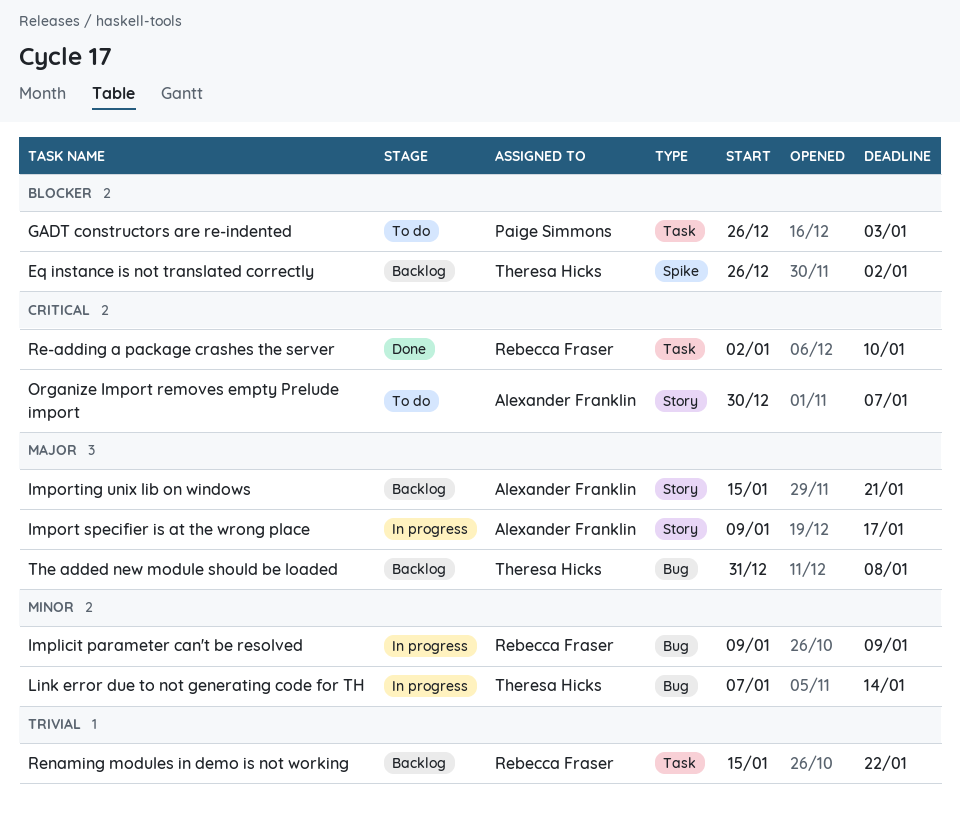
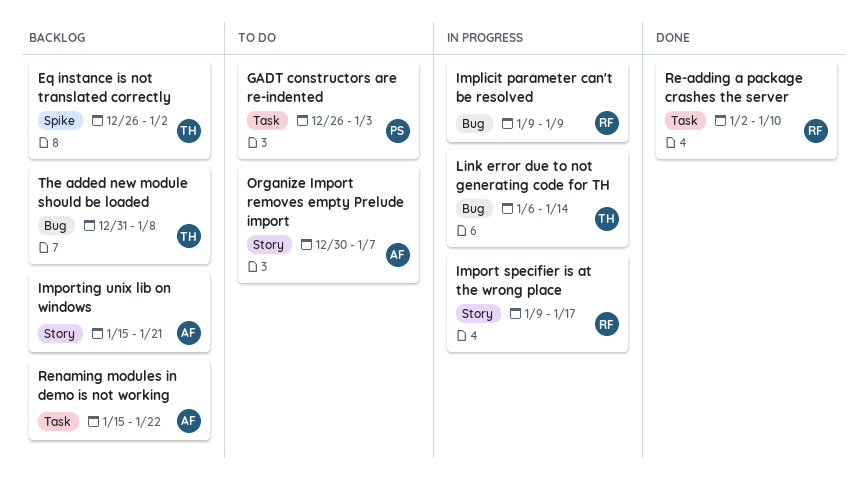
Import specifier is at the wrong place, owner: Alexander Franklin -> Rebecca Fraser
Link error due to not generating code for TH, start: Jan 7 -> Jan 6
Renaming modules in demo is not working, owner: Rebecca Fraser -> Alexander Franklin

